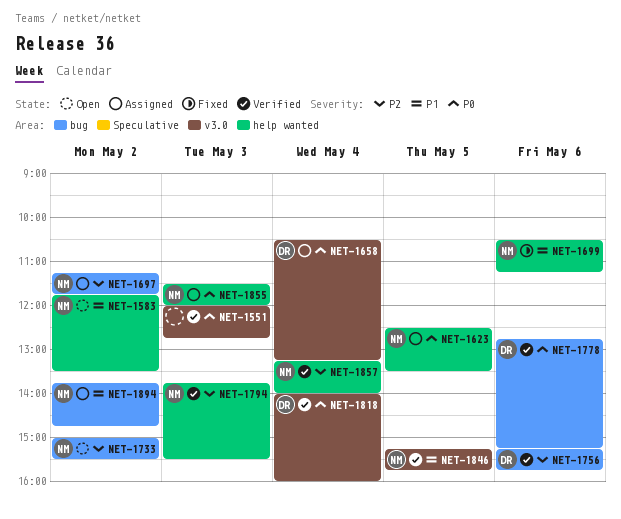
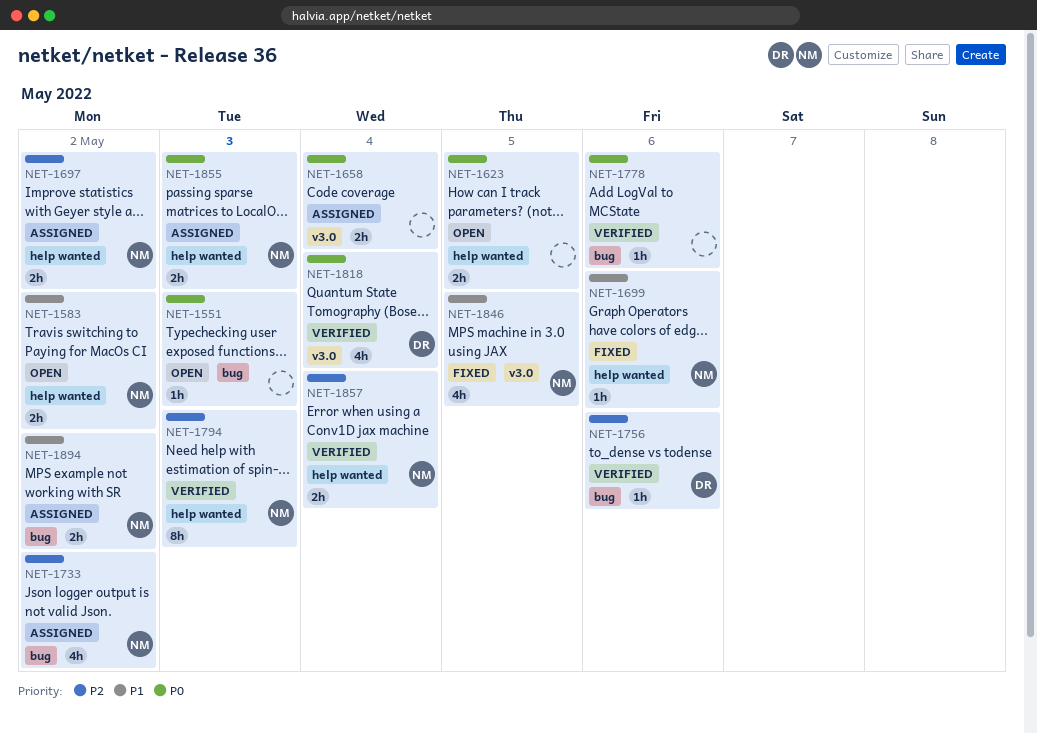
NET-1551, status: Verified -> Open
NET-1551, label: v3.0 -> bug
NET-1623, status: Assigned -> Open
NET-1623, owner: NM -> none
NET-1658, owner: DR -> none
NET-1697, label: bug -> help wanted
NET-1733, status: Open -> Assigned
NET-1778, owner: DR -> none
NET-1846, status: Verified -> Fixed

